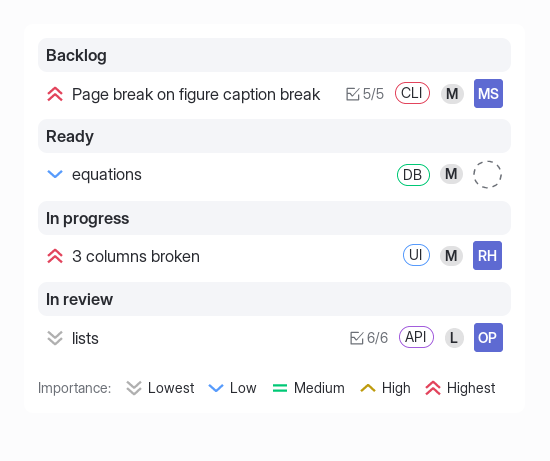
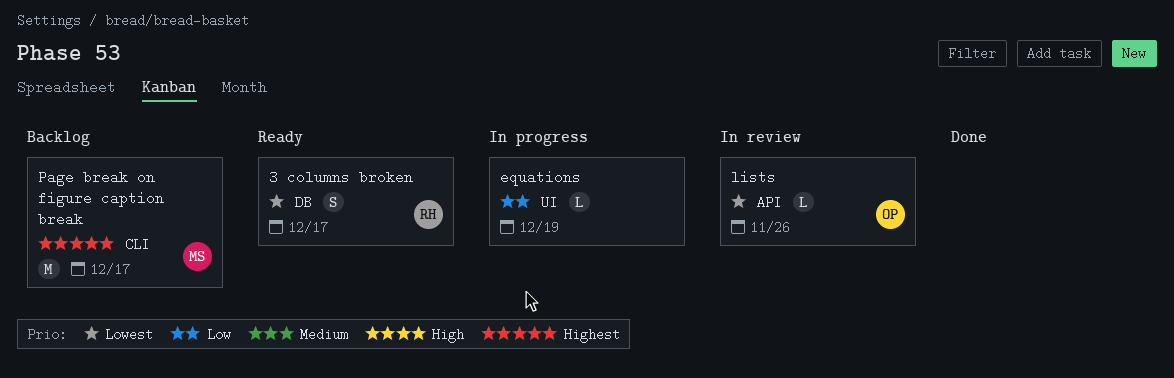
3 columns broken, status: In progress -> Ready
3 columns broken, priority: Highest -> Lowest
3 columns broken, label: UI -> DB
3 columns broken, estimate: M -> S
equations, status: Ready -> In progress
equations, label: DB -> UI
equations, estimate: M -> L

